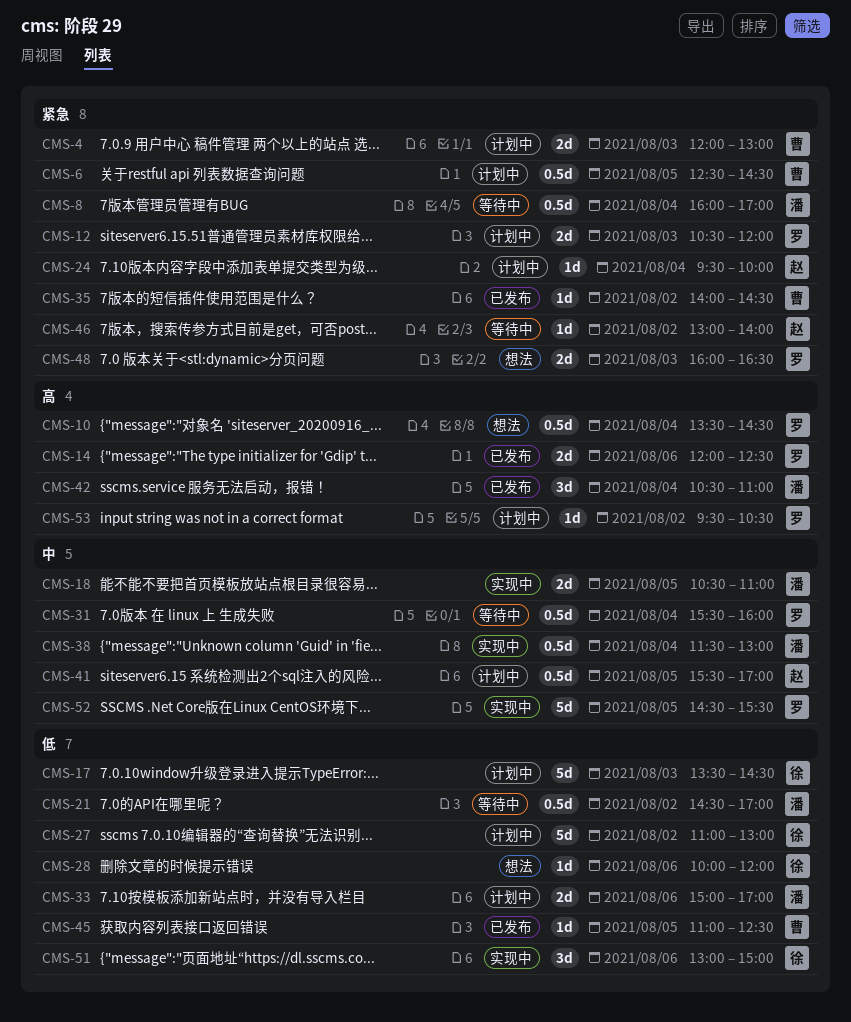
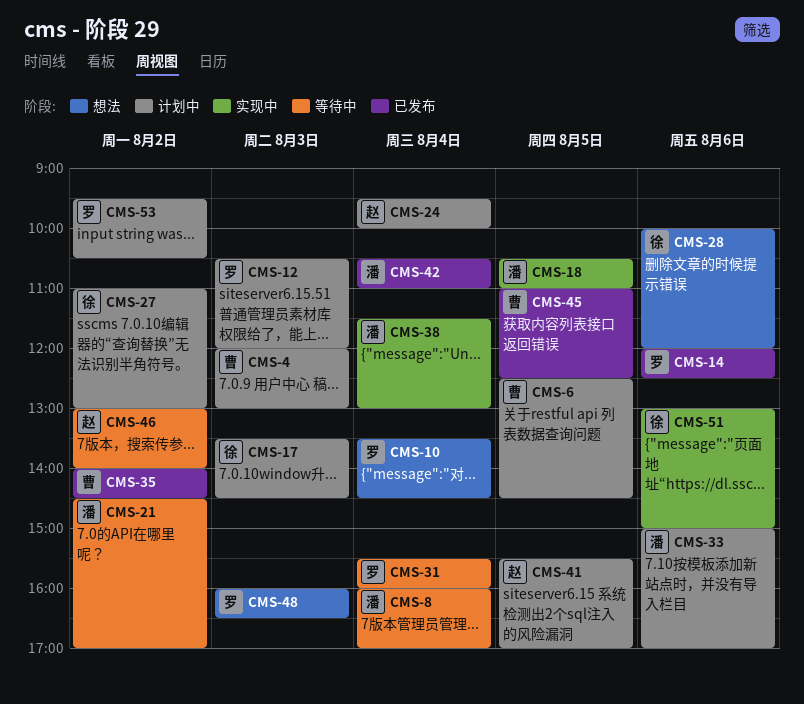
CMS-52: present -> none

